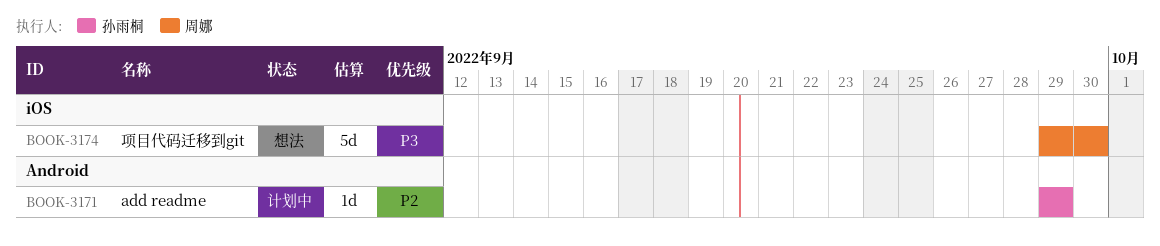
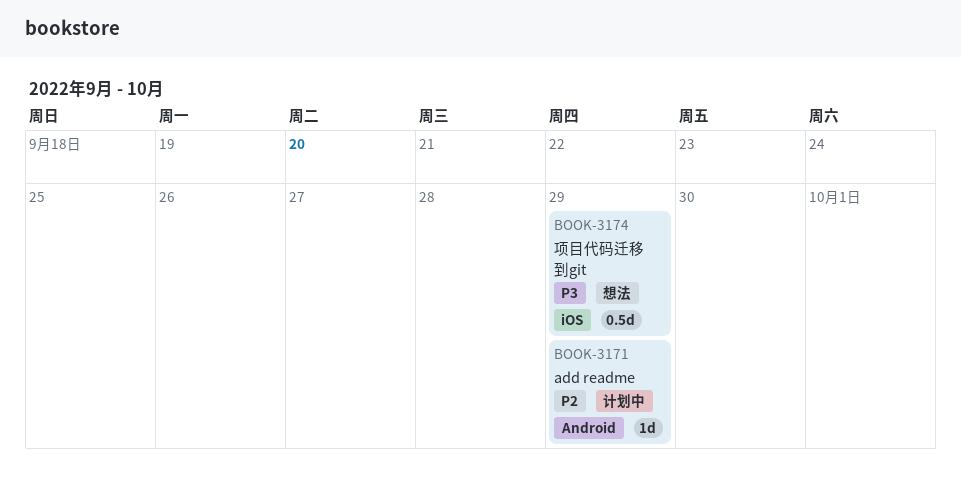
BOOK-3174, estimate: 5d -> 0.5d
BOOK-3174, due: Sep 30 -> Sep 29

